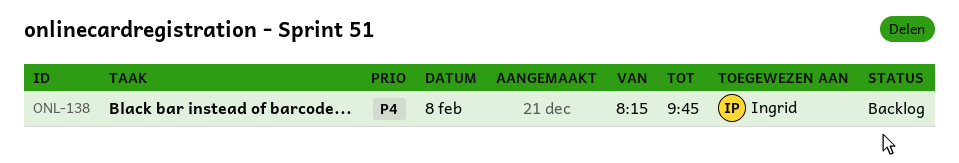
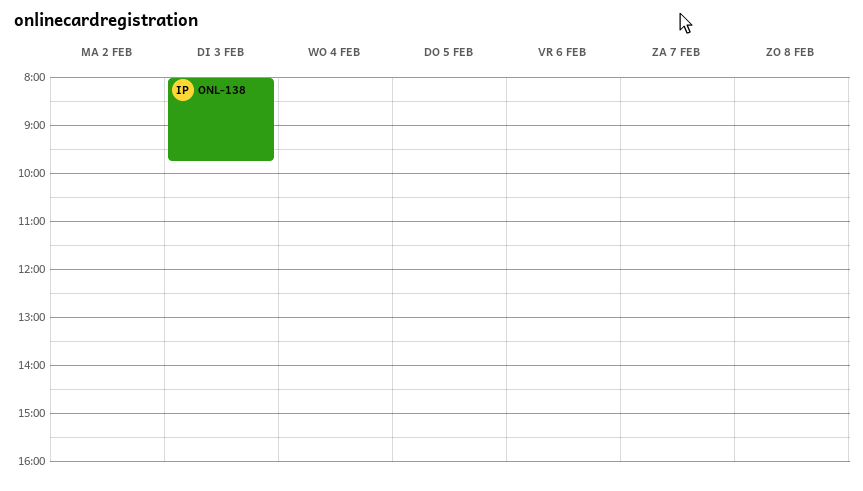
ONL-138, day: Feb 8 -> Feb 3
ONL-138, begins: 08:15 -> 08:00

